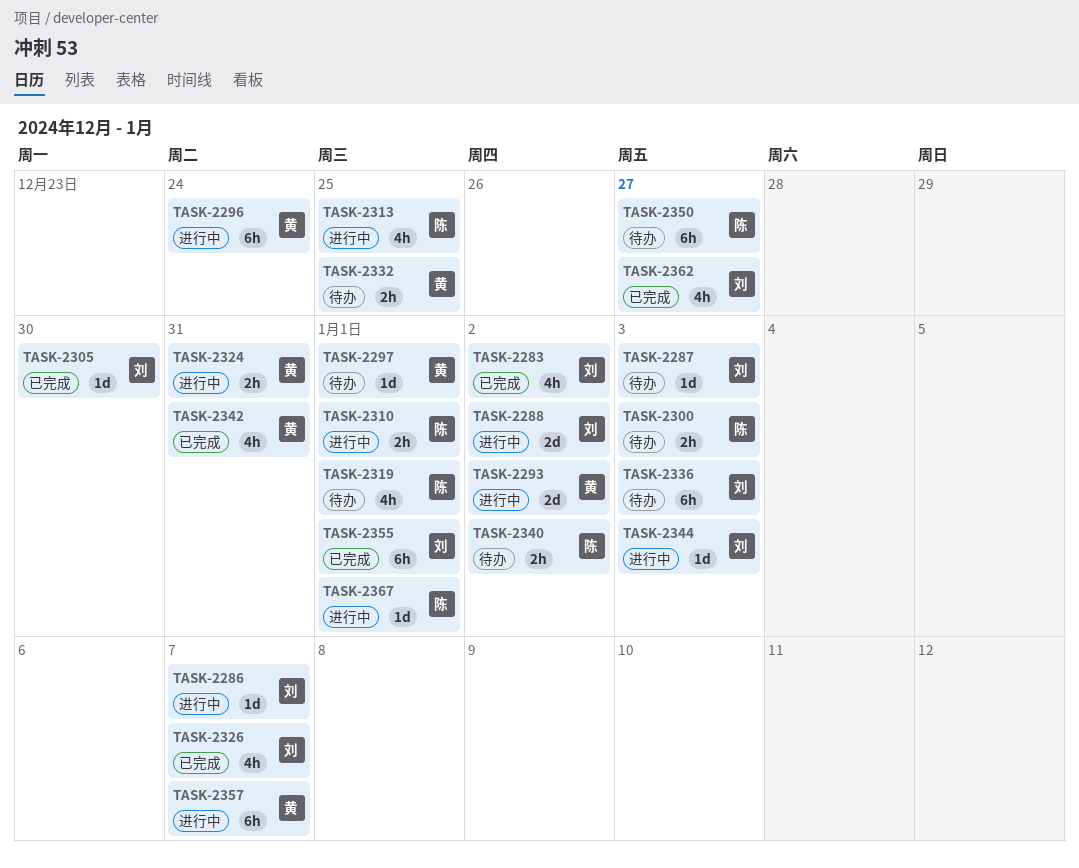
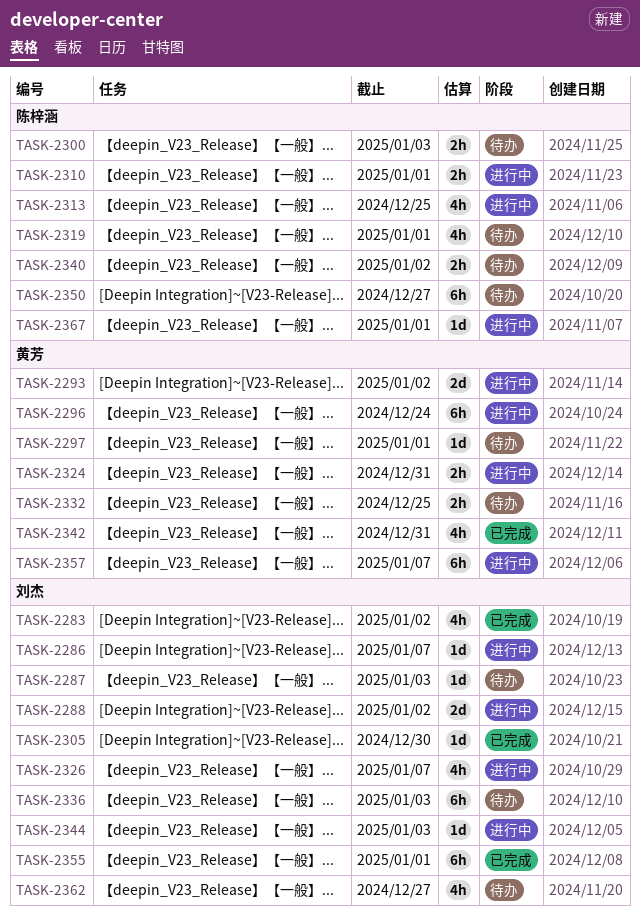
TASK-2326, status: 已完成 -> 进行中
TASK-2362, status: 已完成 -> 待办

